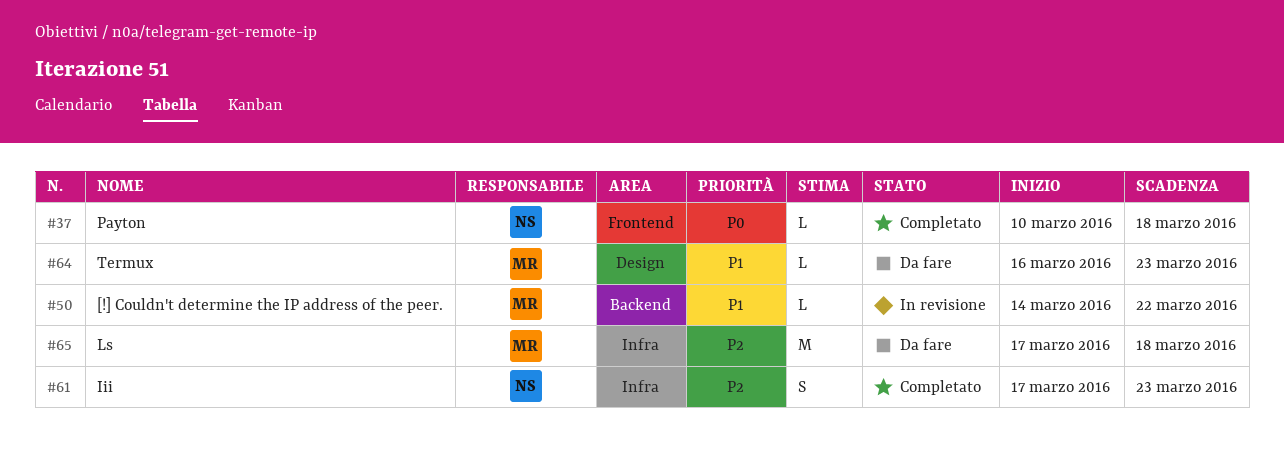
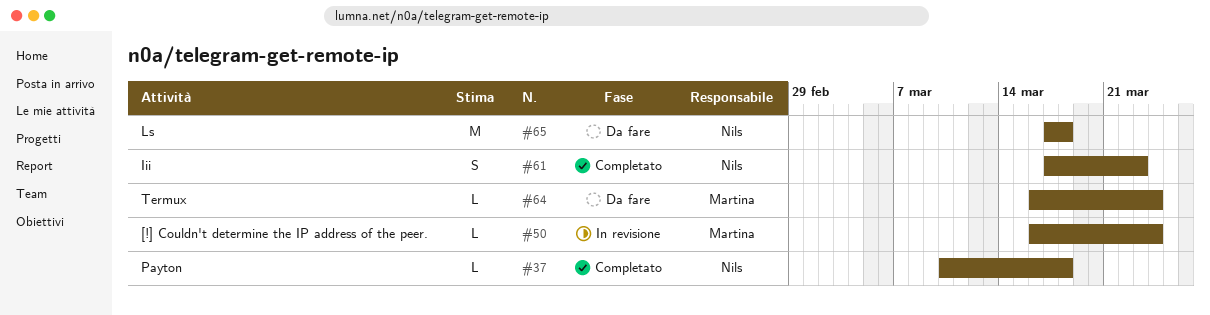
#50, start: Mar 14 -> Mar 16
#50, due: Mar 22 -> Mar 24
#64, due: Mar 23 -> Mar 24
#65, owner: Martina -> Nils

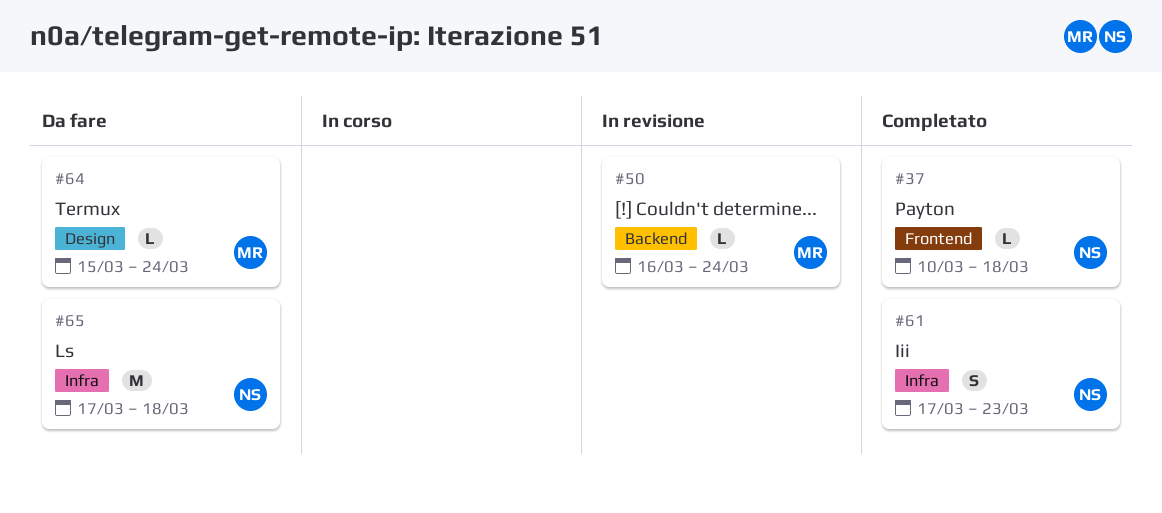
#64, start: Mar 16 -> Mar 15

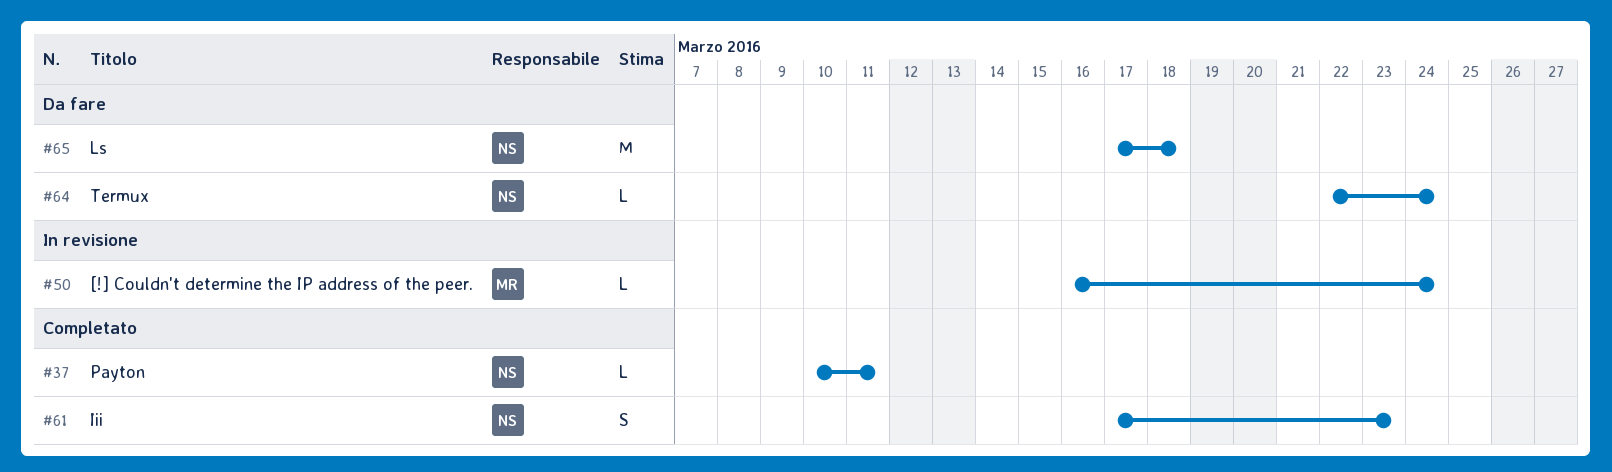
#37, due: Mar 18 -> Mar 11
#64, owner: MR -> NS
#64, start: Mar 15 -> Mar 22

